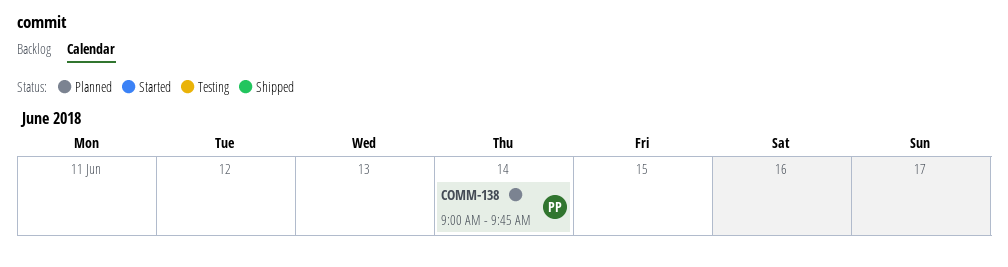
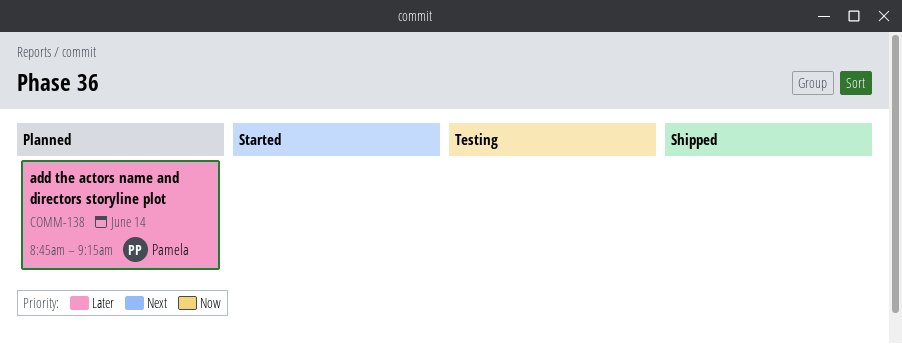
COMM-138, begins: 09:00 -> 08:45
COMM-138, ends: 09:45 -> 09:15

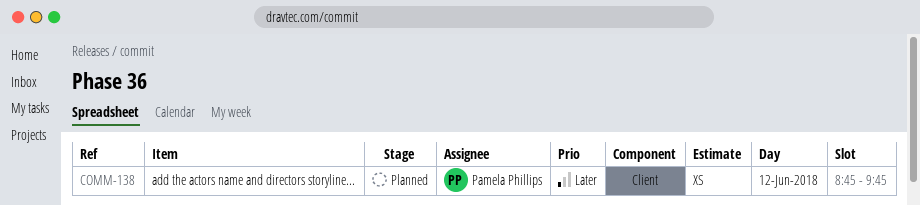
COMM-138, day: Jun 14 -> Jun 12
COMM-138, ends: 09:15 -> 09:45

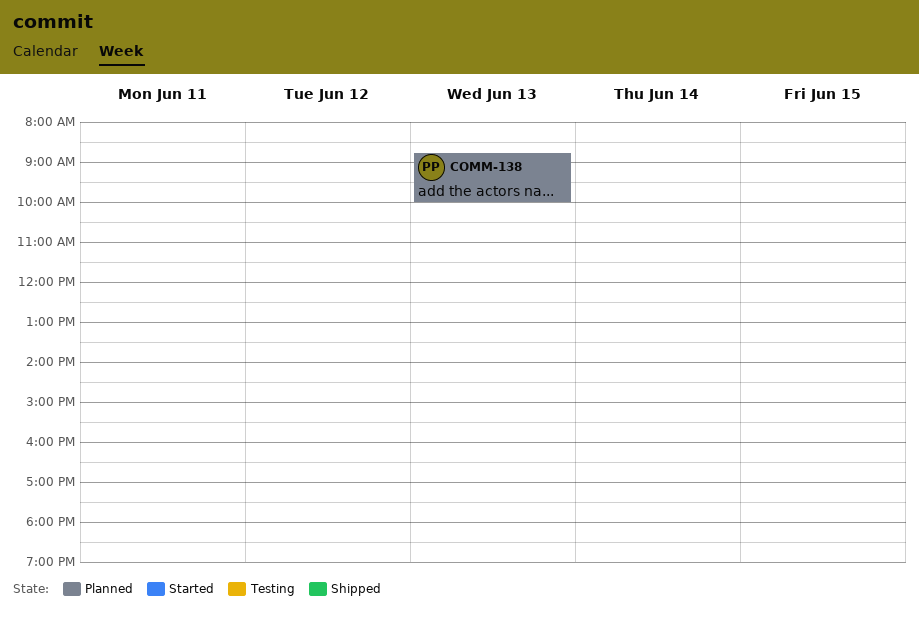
COMM-138, day: Jun 12 -> Jun 13
COMM-138, ends: 09:45 -> 10:00

